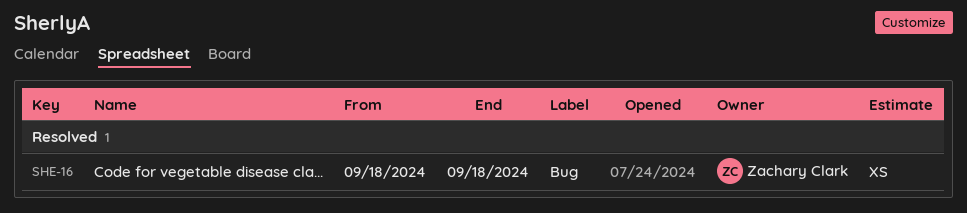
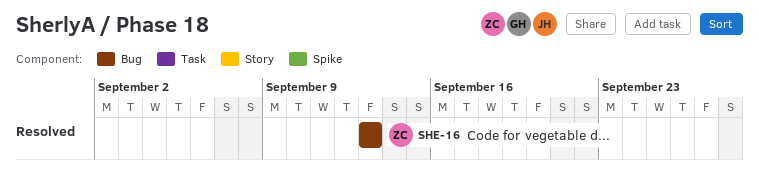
SHE-16, start: Sep 18 -> Sep 13
SHE-16, due: Sep 18 -> Sep 13

